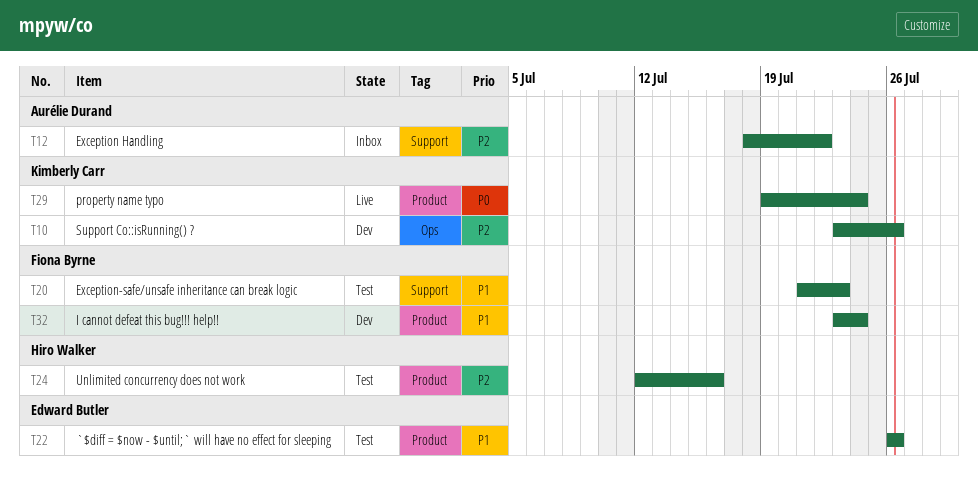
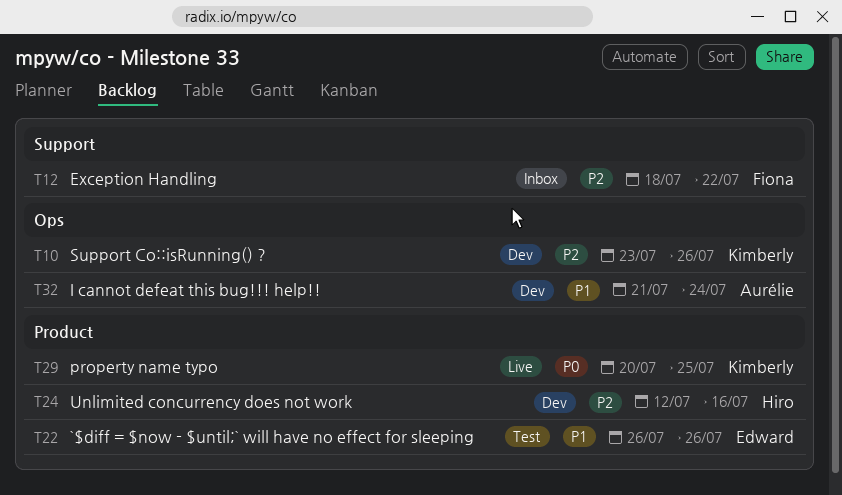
T12, owner: Aurélie Durand -> Fiona Byrne
T20: present -> none
T24, status: Test -> Dev
T29, start: Jul 19 -> Jul 20
T29, due: Jul 24 -> Jul 25
T32, owner: Fiona Byrne -> Aurélie Durand
T32, label: Product -> Ops
T32, start: Jul 23 -> Jul 21

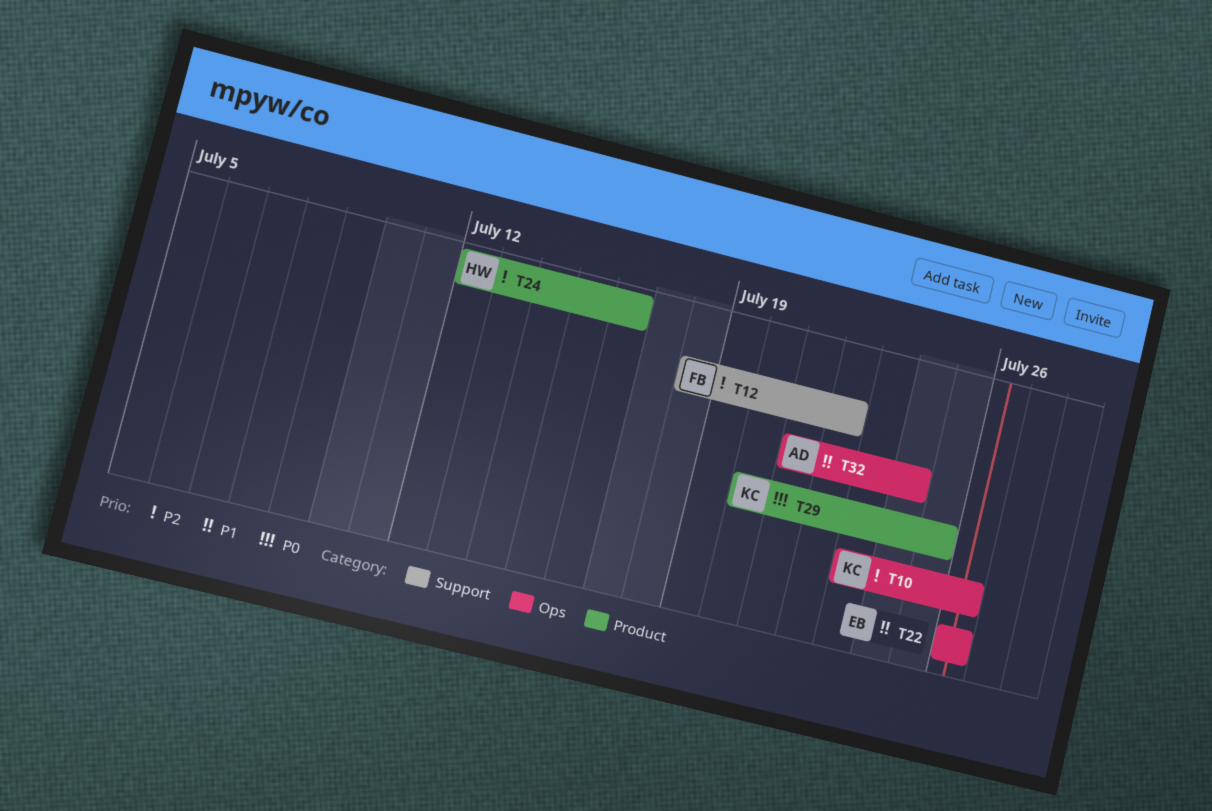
T22, label: Product -> Ops

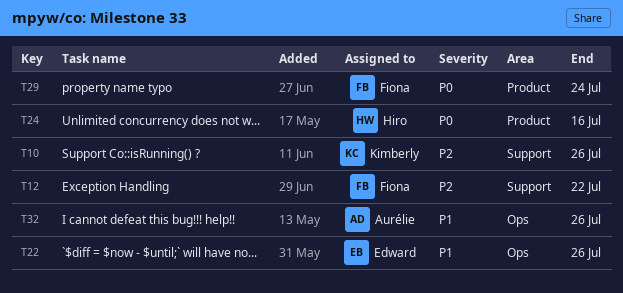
T10, label: Ops -> Support
T24, priority: P2 -> P0
T29, owner: Kimberly -> Fiona
T29, due: Jul 25 -> Jul 24
T32, due: Jul 24 -> Jul 26

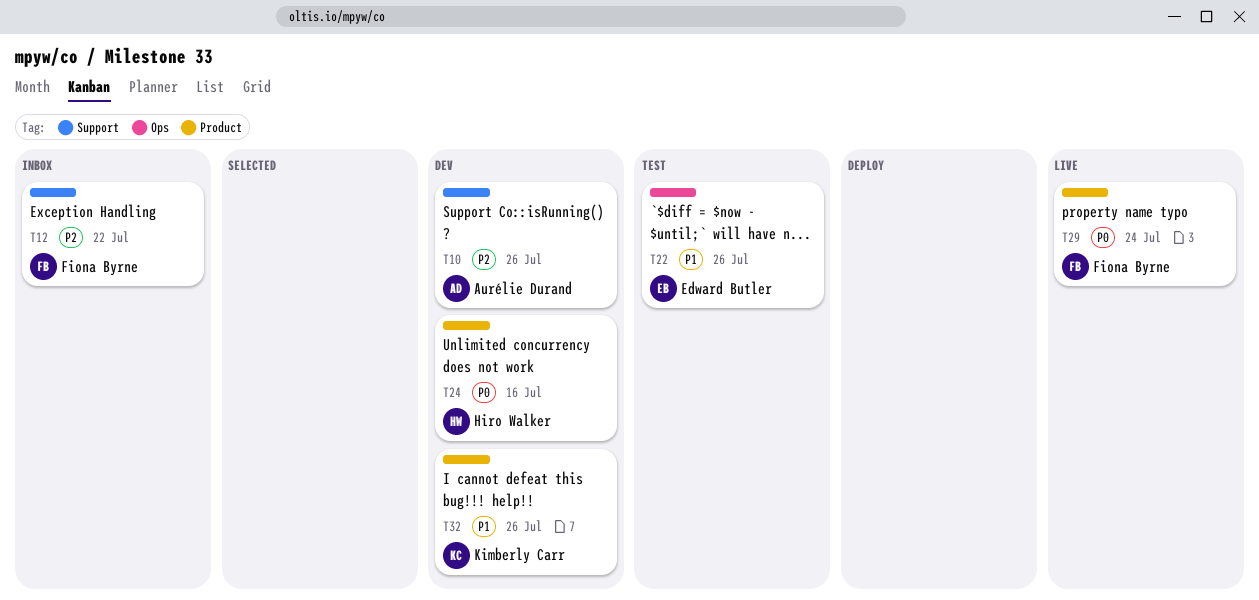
T10, owner: Kimberly Carr -> Aurélie Durand
T32, owner: Aurélie Durand -> Kimberly Carr
T32, label: Ops -> Product

